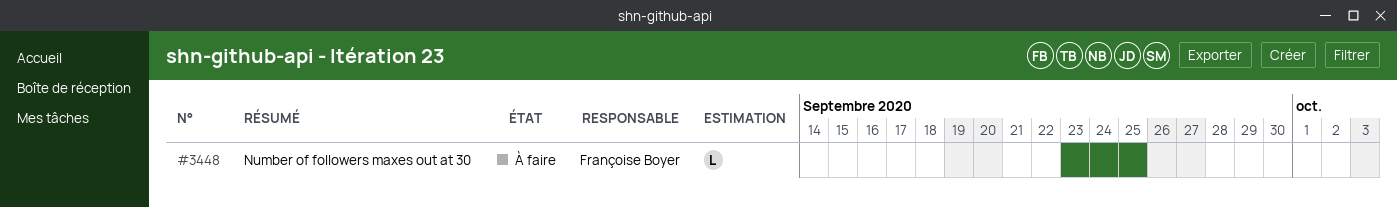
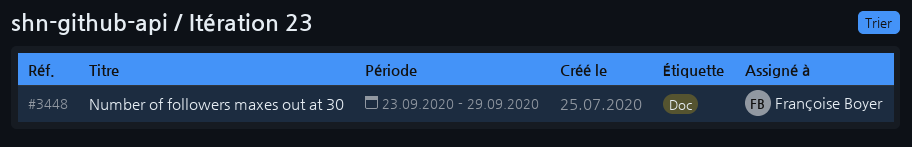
#3448, due: Sep 25 -> Sep 29

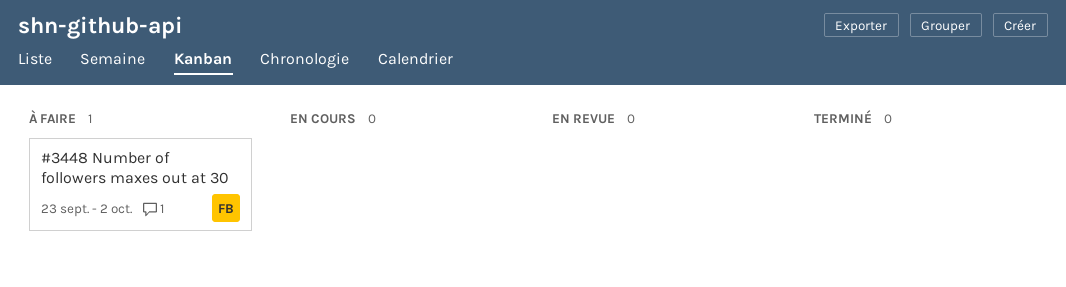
#3448, due: Sep 29 -> Oct 2

